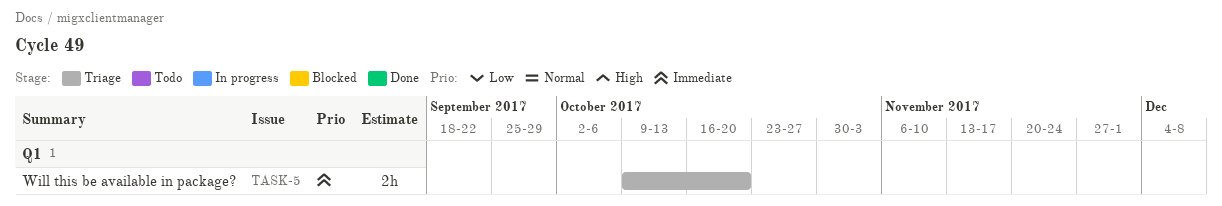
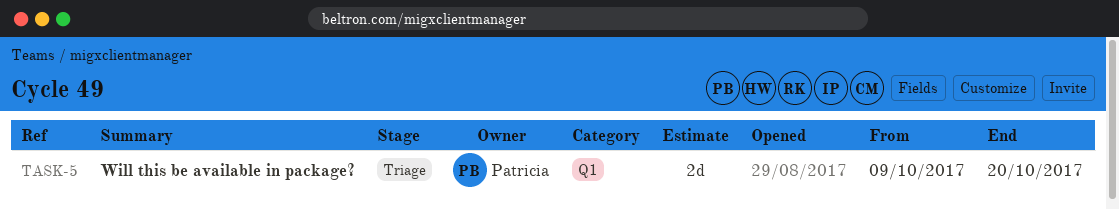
TASK-5, estimate: 2h -> 2d

